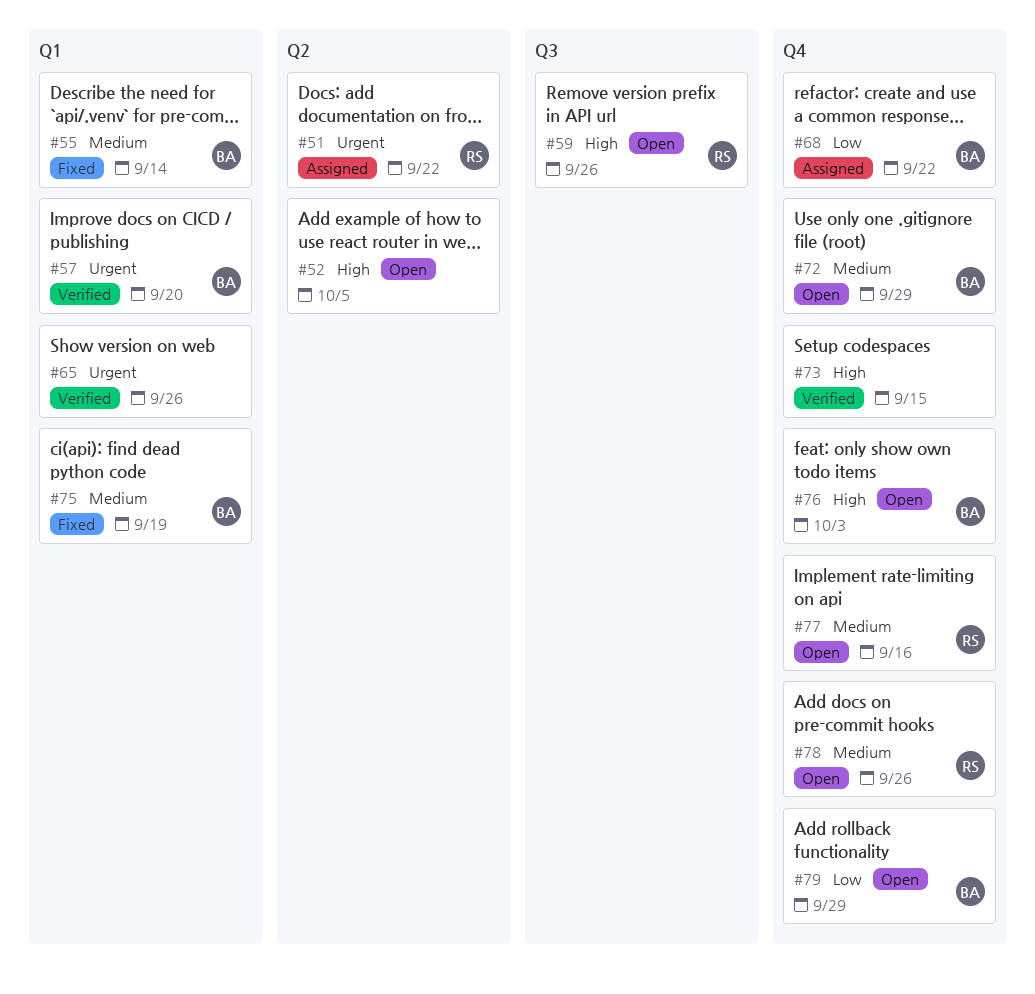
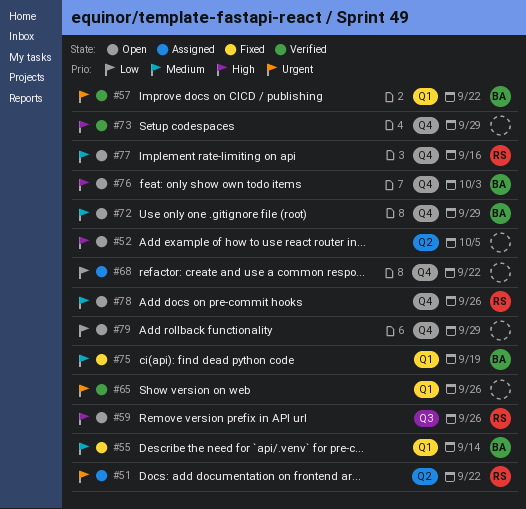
#57, due: Sep 20 -> Sep 22
#68, owner: BA -> none
#73, due: Sep 15 -> Sep 29
#79, owner: BA -> none

